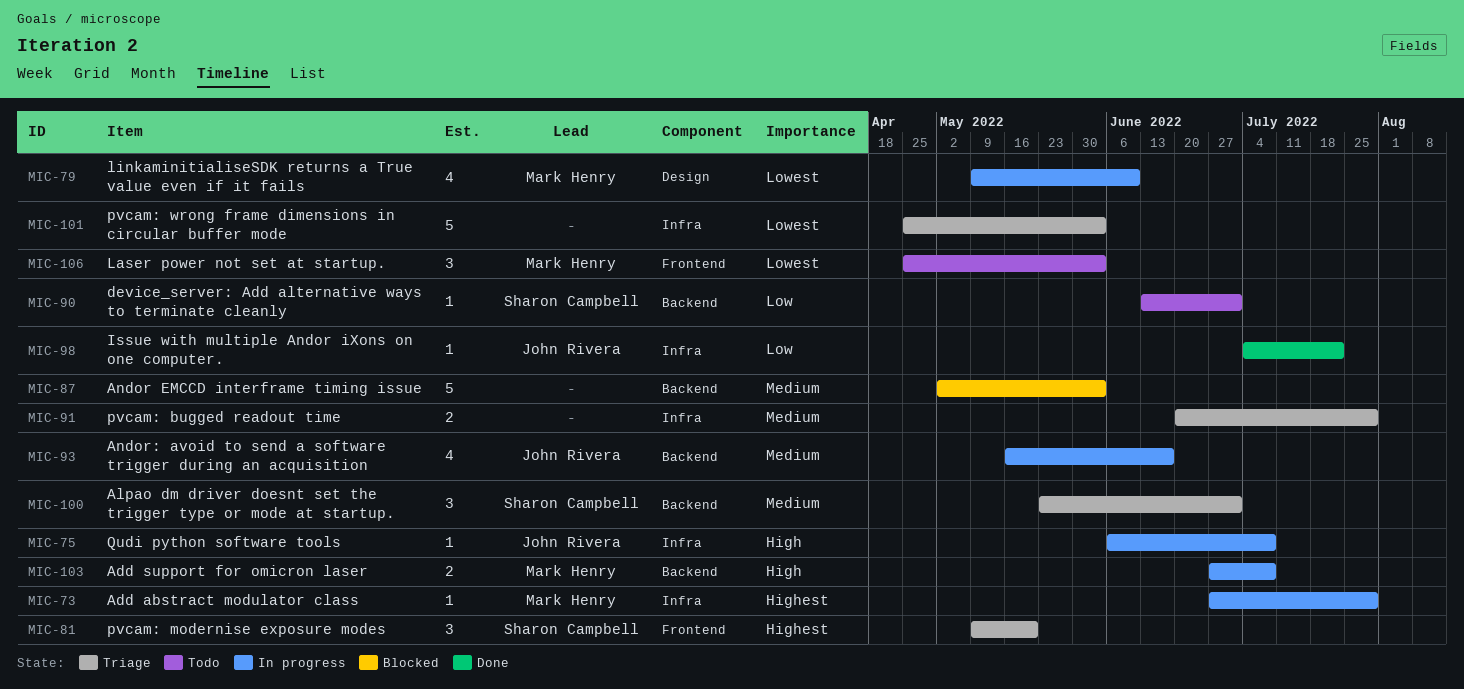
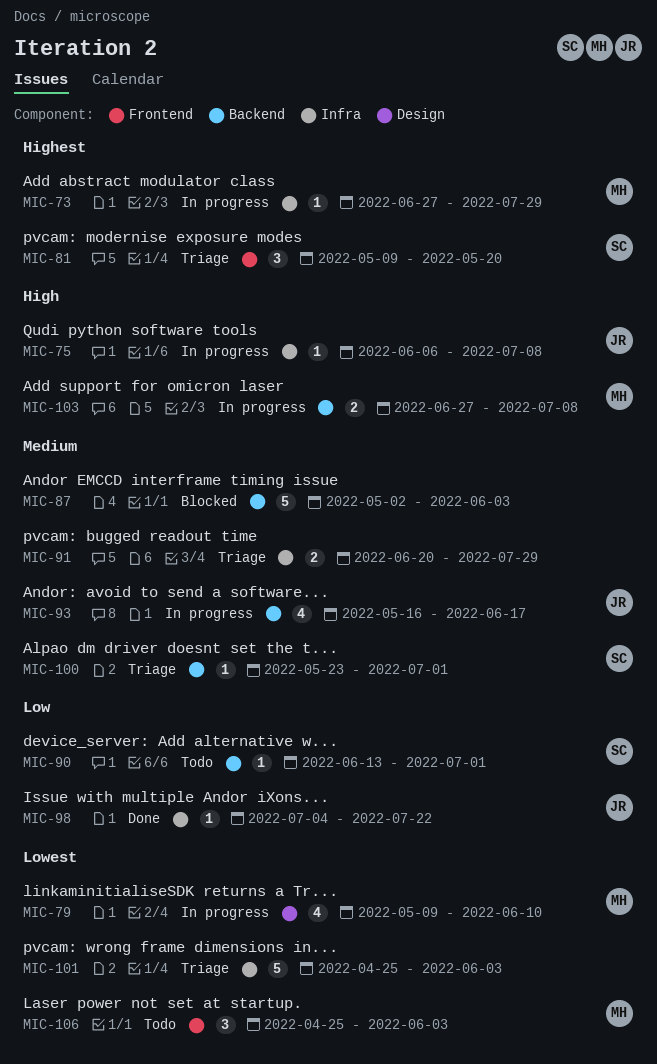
MIC-100, estimate: 3 -> 1

